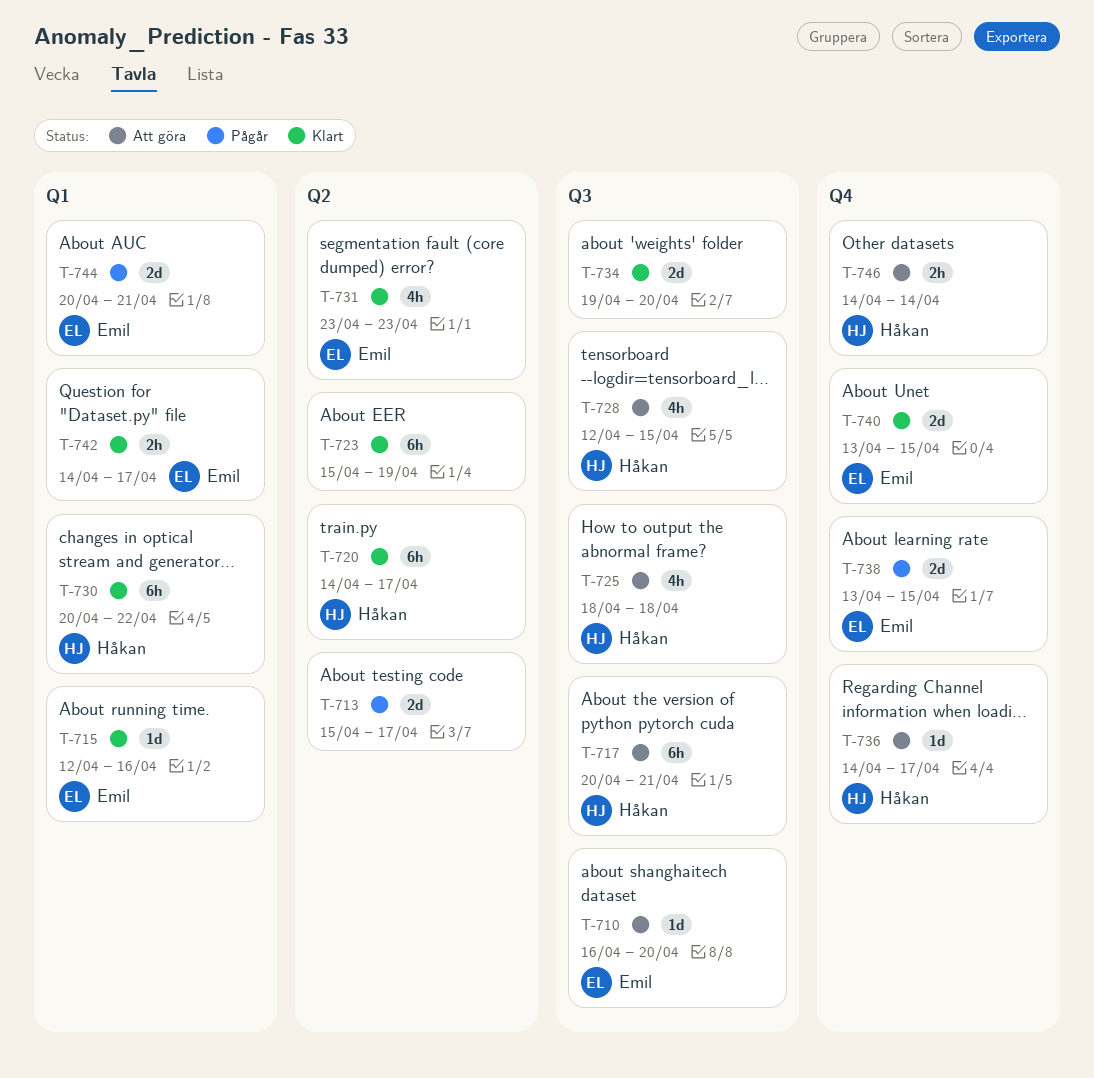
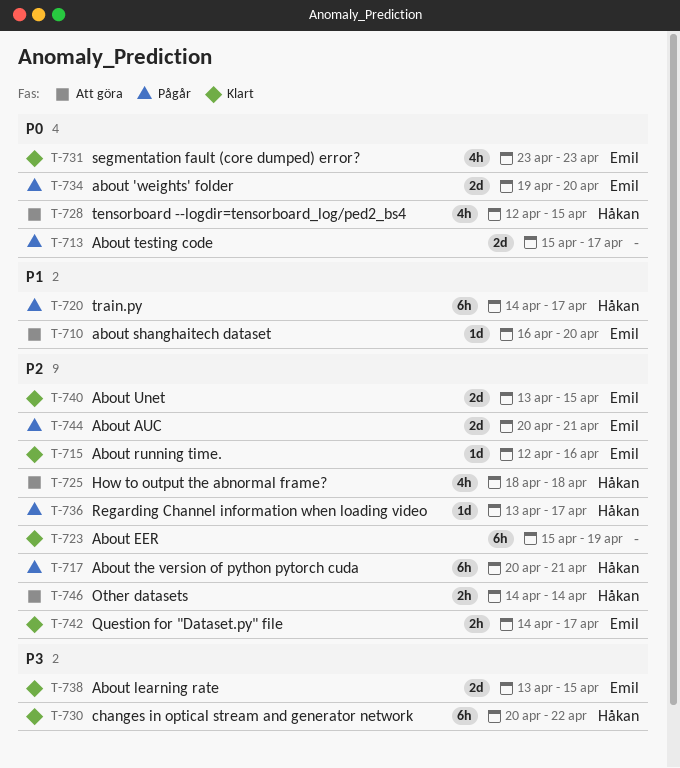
T-717, status: Att göra -> Pågår
T-720, status: Klart -> Pågår
T-734, status: Klart -> Pågår
T-734, owner: none -> Emil
T-736, status: Att göra -> Pågår
T-736, start: Apr 14 -> Apr 13
T-738, status: Pågår -> Klart

